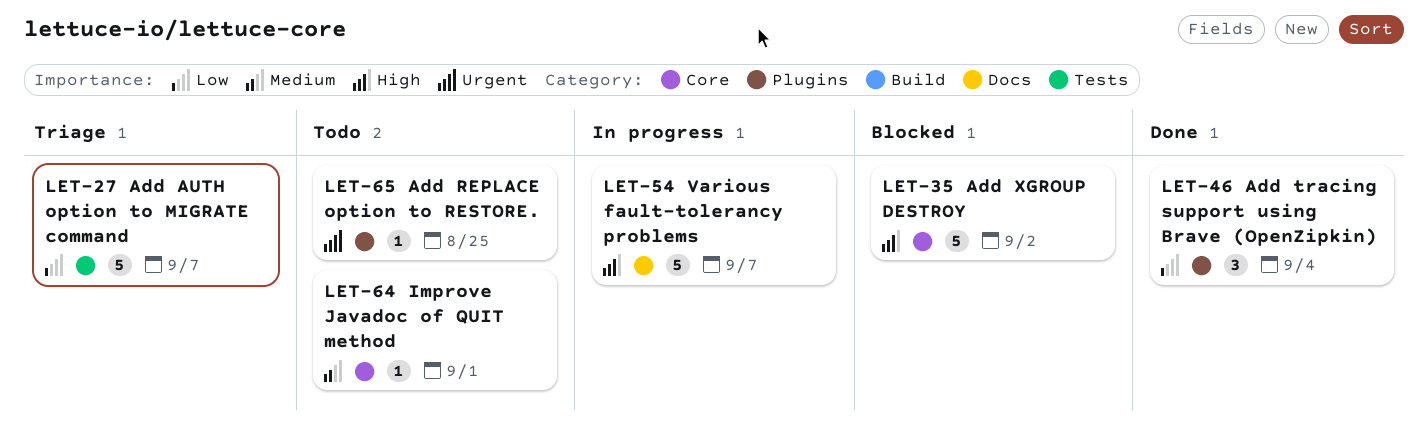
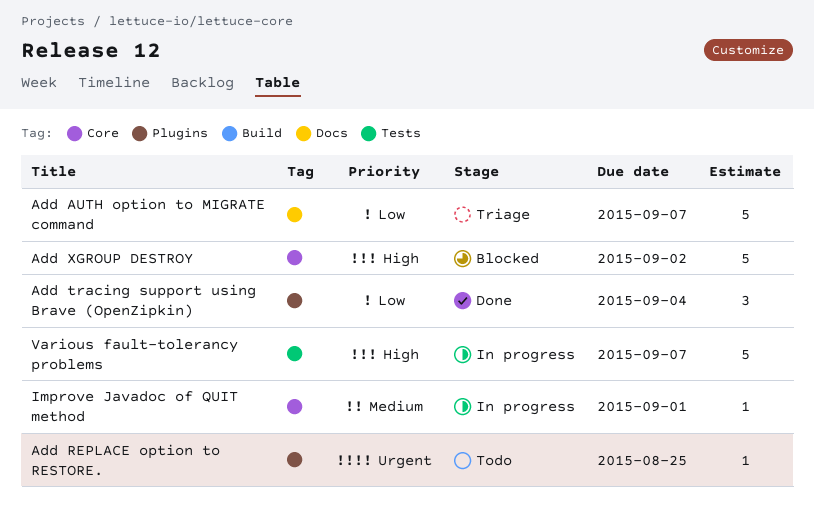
Add AUTH option to MIGRATE command, label: Tests -> Docs
Improve Javadoc of QUIT method, status: Todo -> In progress
Various fault-tolerancy problems, label: Docs -> Tests

